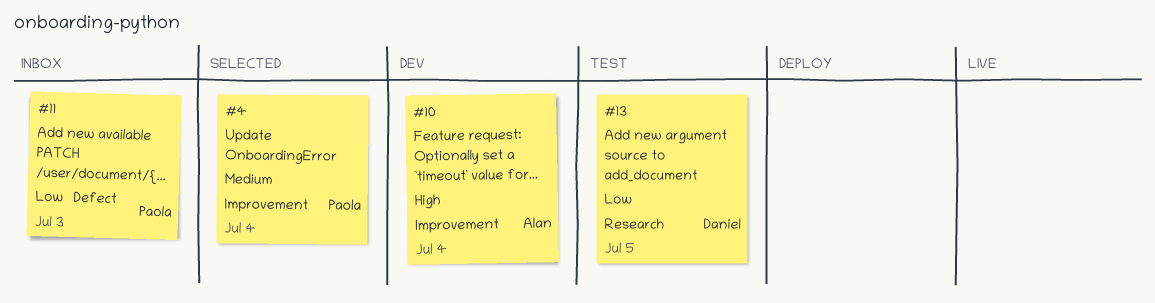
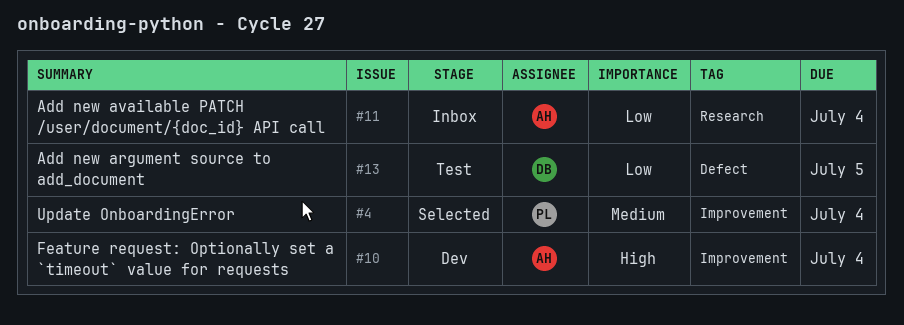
#11, owner: Paola -> Alan
#11, label: Defect -> Research
#11, due: Jul 3 -> Jul 4
#13, label: Research -> Defect

